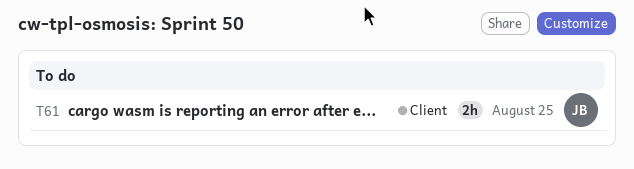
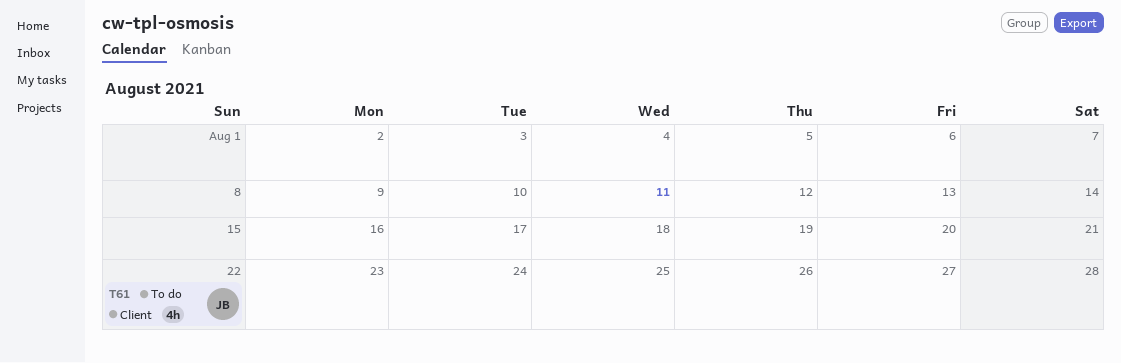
T61, estimate: 2h -> 4h
T61, due: Aug 25 -> Aug 22

